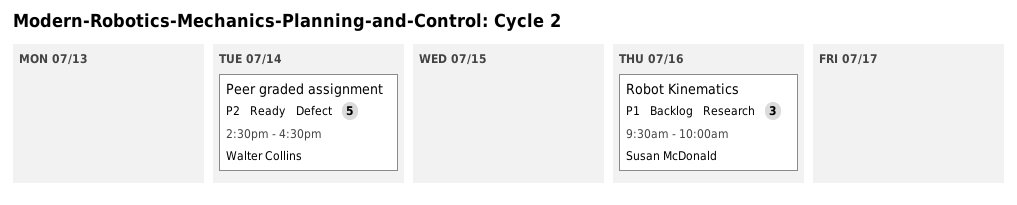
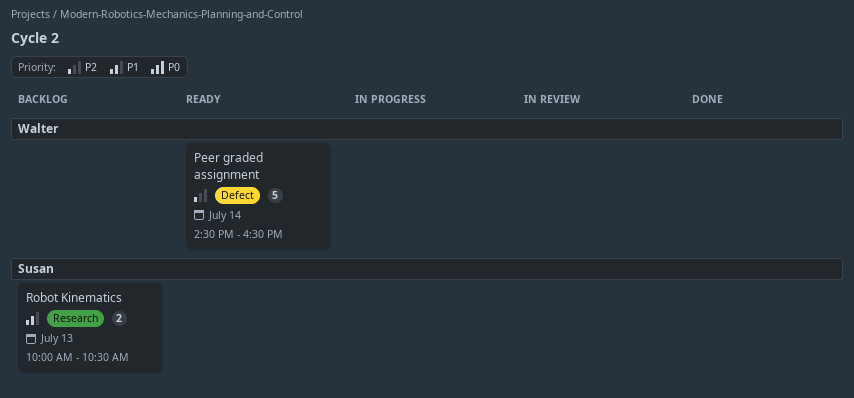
Robot Kinematics, estimate: 3 -> 2
Robot Kinematics, day: Jul 16 -> Jul 13
Robot Kinematics, begins: 09:30 -> 10:00
Robot Kinematics, ends: 10:00 -> 10:30

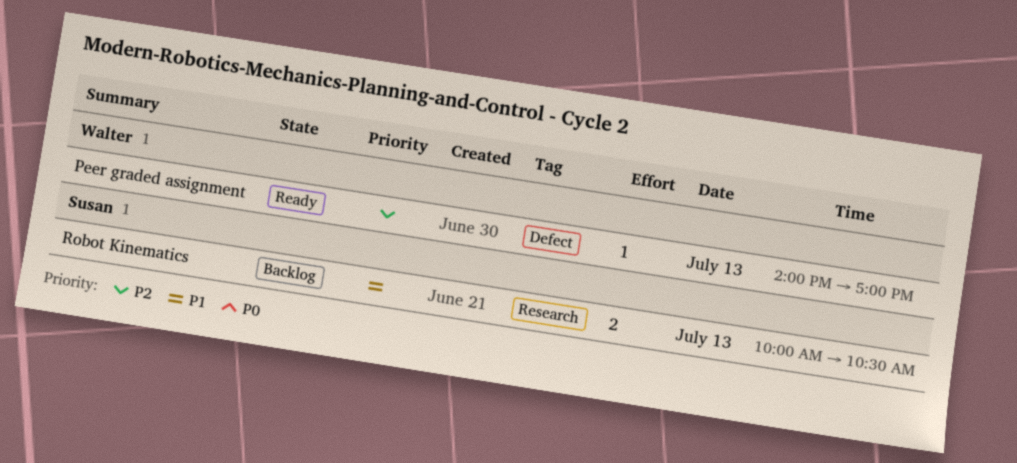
Peer graded assignment, estimate: 5 -> 1
Peer graded assignment, day: Jul 14 -> Jul 13
Peer graded assignment, begins: 14:30 -> 14:00
Peer graded assignment, ends: 16:30 -> 17:00

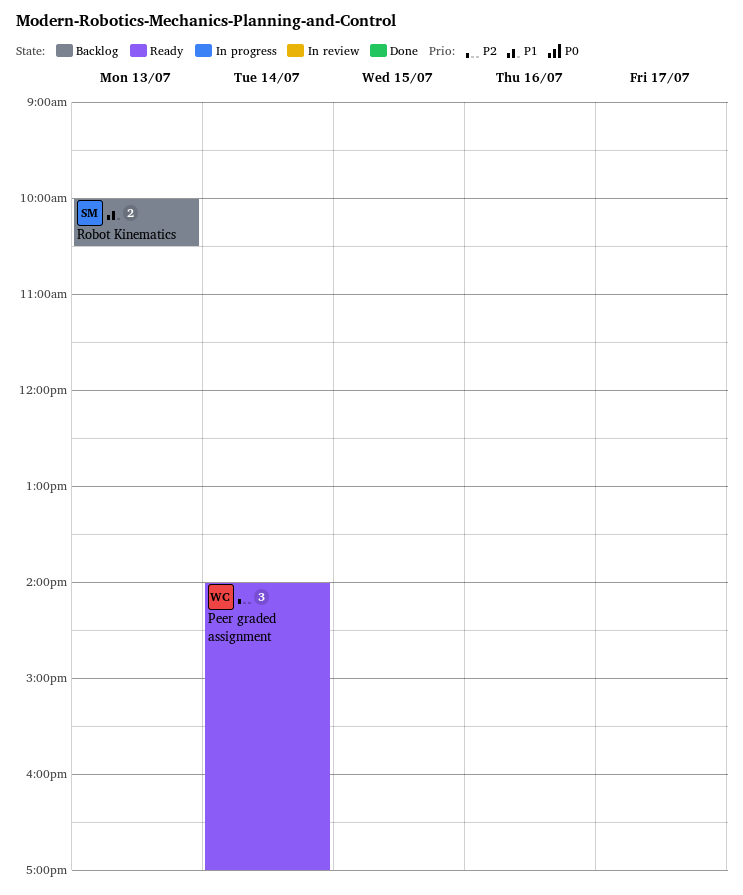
Peer graded assignment, estimate: 1 -> 3
Peer graded assignment, day: Jul 13 -> Jul 14

